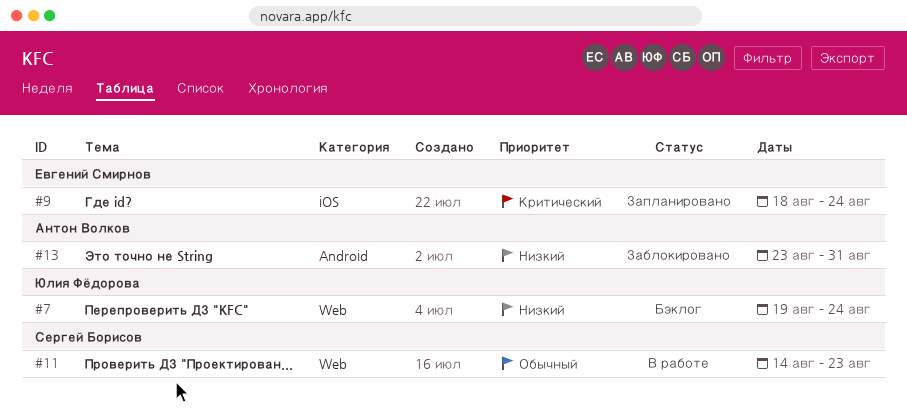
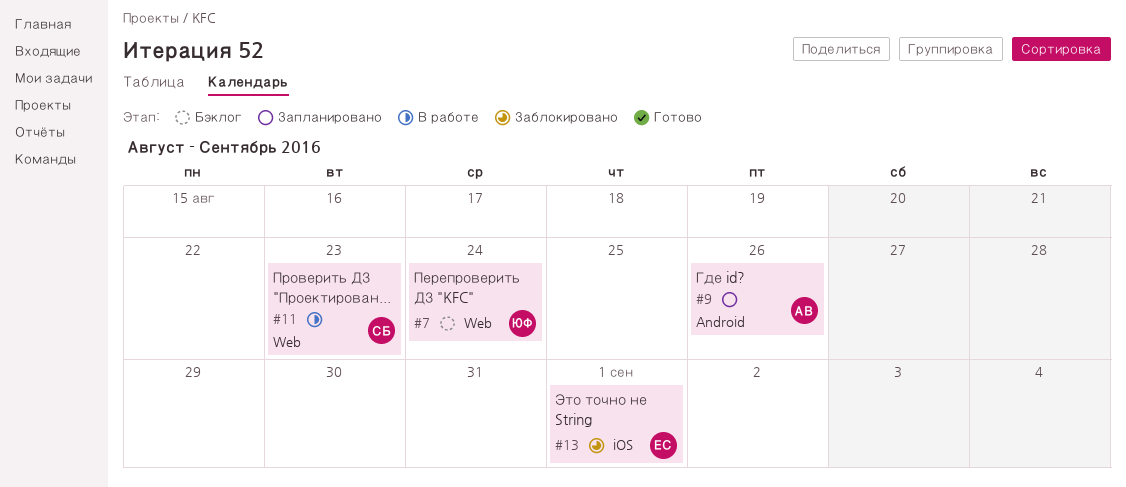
#9, owner: Евгений Смирнов -> Антон Волков
#9, label: iOS -> Android
#9, due: Aug 24 -> Aug 26
#13, owner: Антон Волков -> Евгений Смирнов
#13, label: Android -> iOS
#13, due: Aug 31 -> Sep 1

